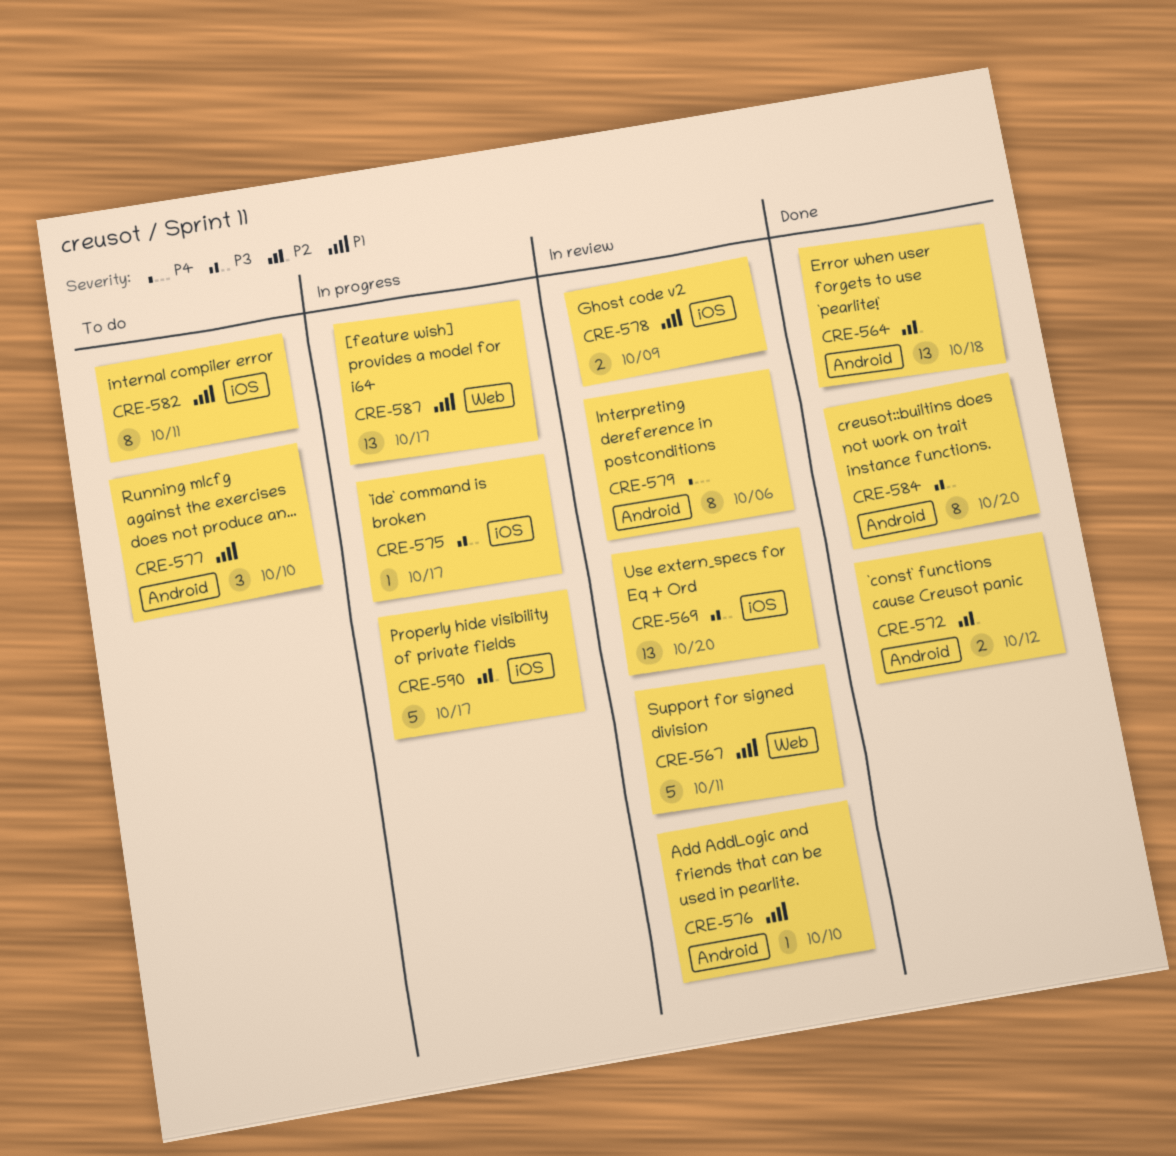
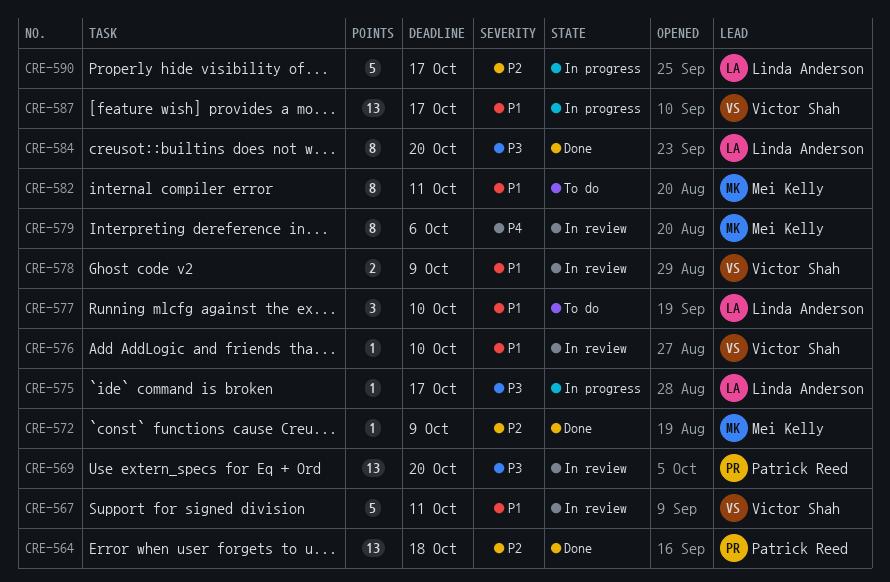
CRE-572, estimate: 2 -> 1
CRE-572, due: Oct 12 -> Oct 9

